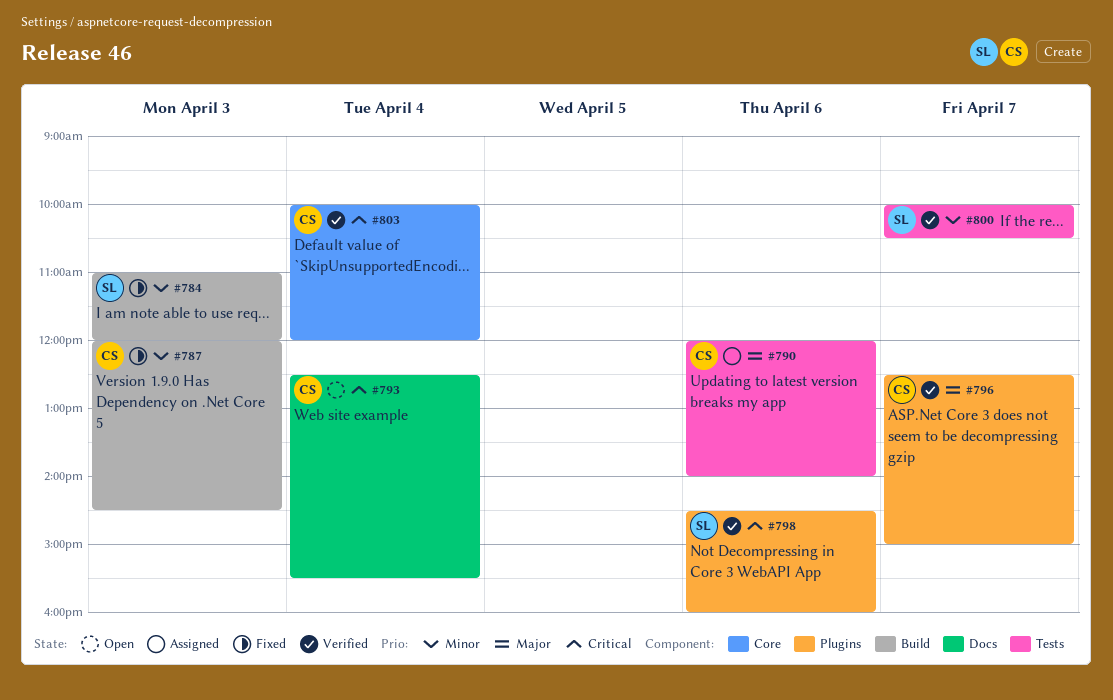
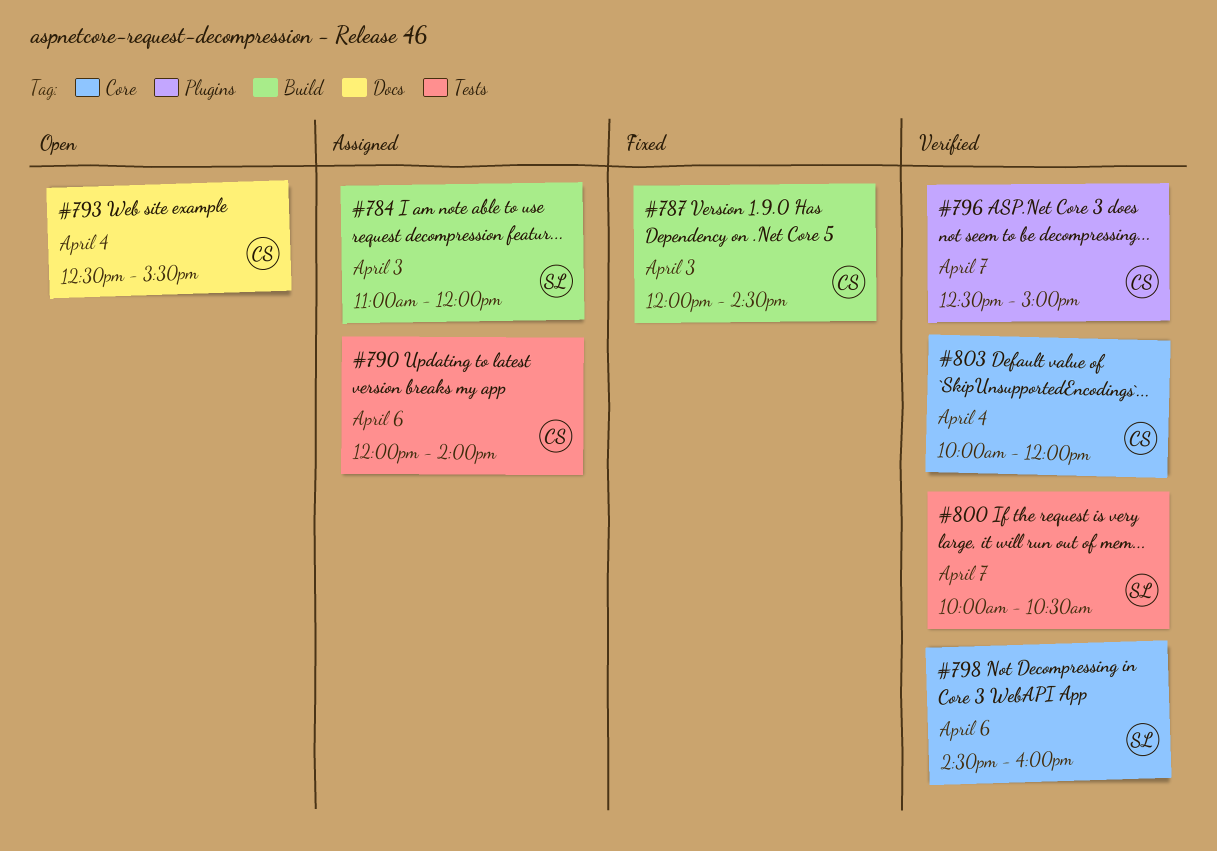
#784, status: Fixed -> Assigned
#798, label: Plugins -> Core

